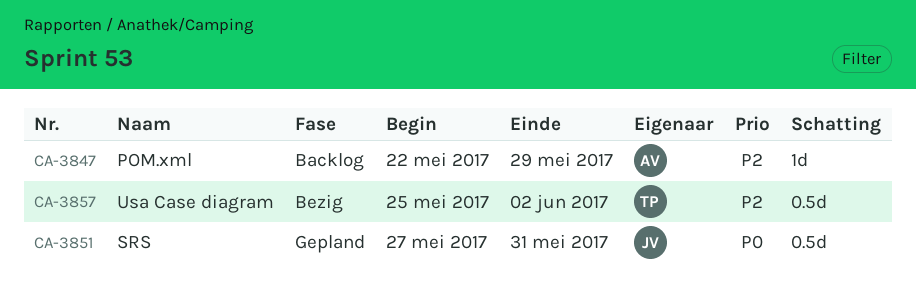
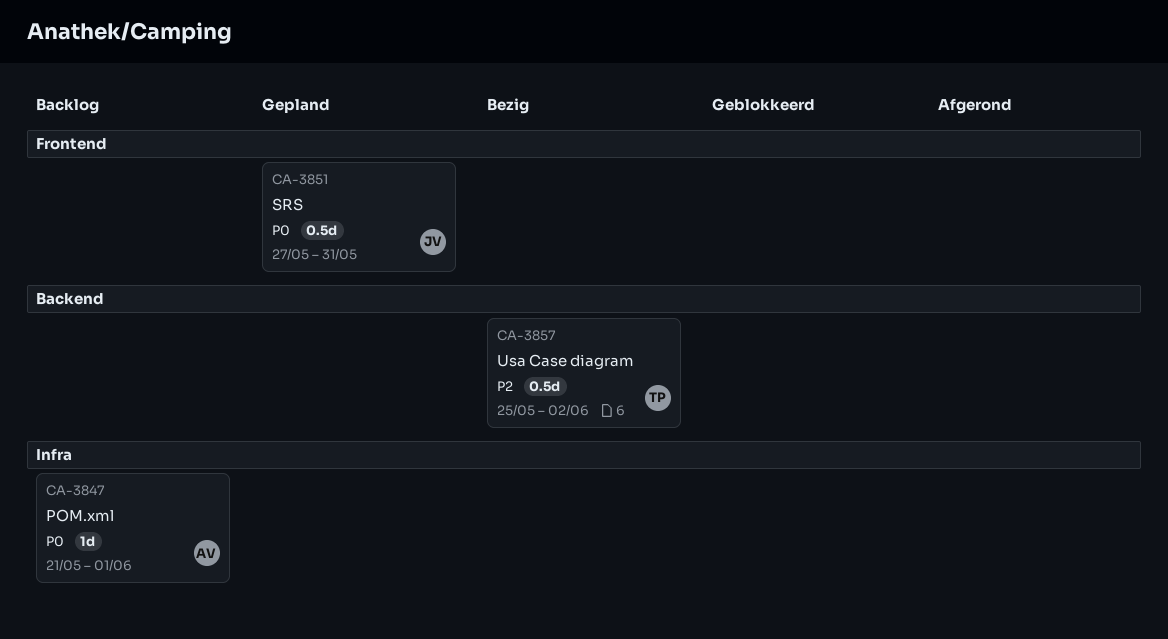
CA-3847, priority: P2 -> P0
CA-3847, start: May 22 -> May 21
CA-3847, due: May 29 -> Jun 1

